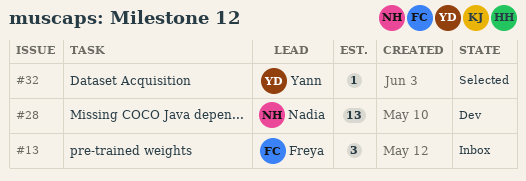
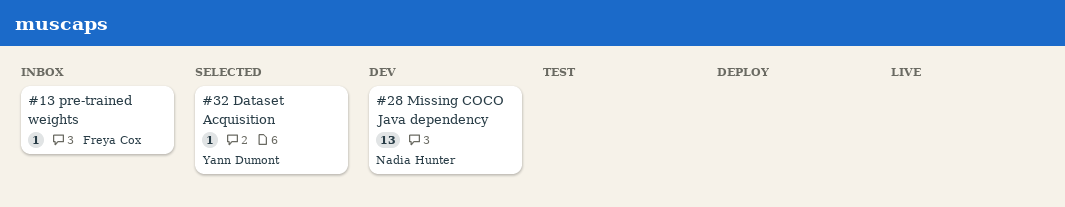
#13, estimate: 3 -> 1

